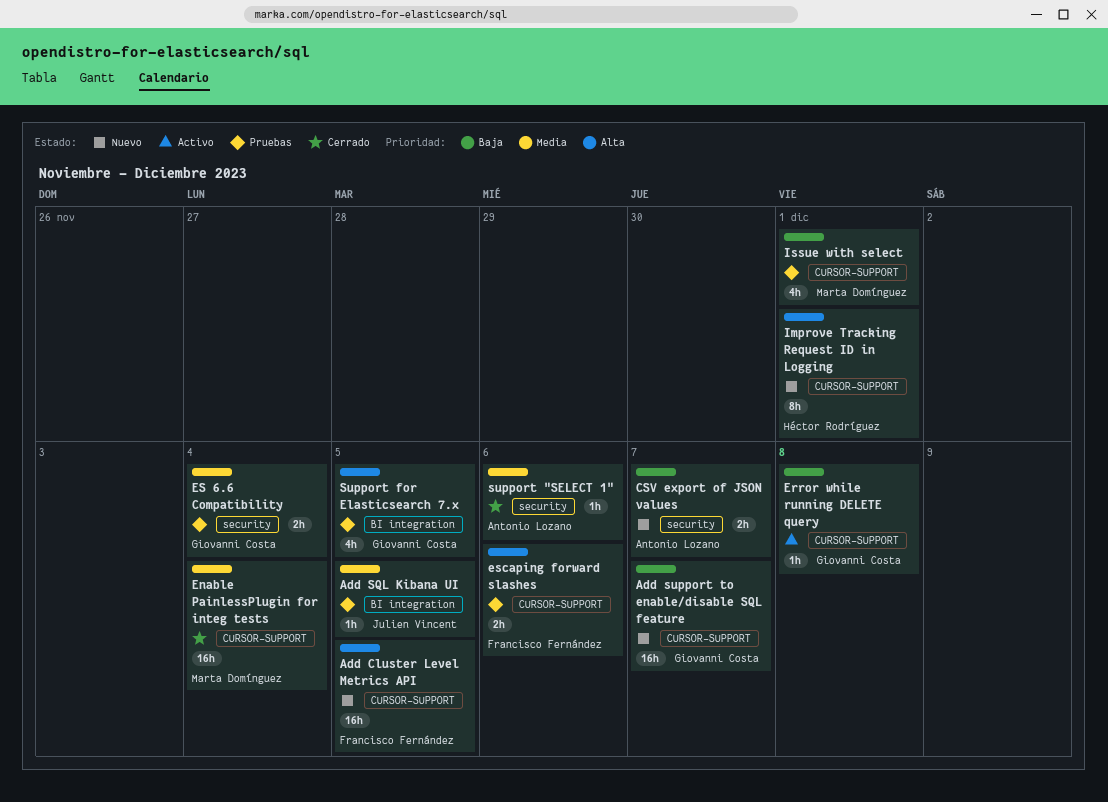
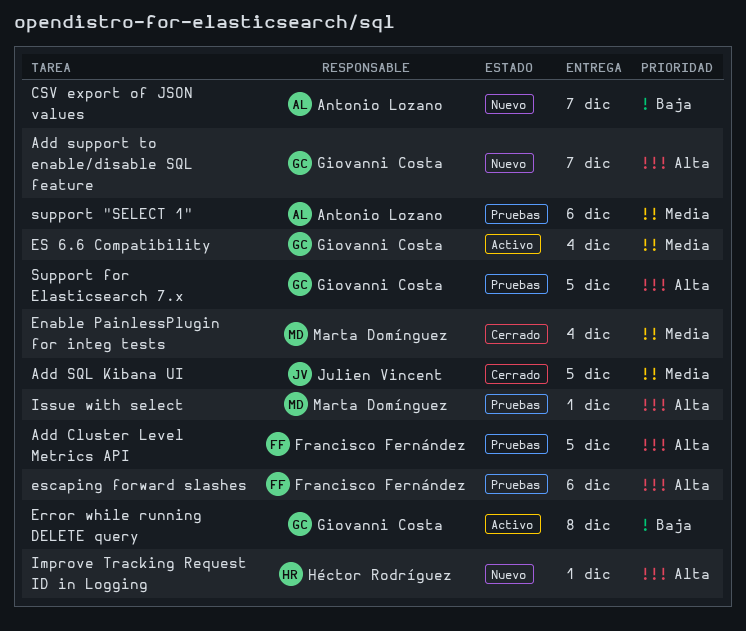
Add Cluster Level Metrics API, status: Nuevo -> Pruebas
Add SQL Kibana UI, status: Pruebas -> Cerrado
Add support to enable/disable SQL feature, priority: Baja -> Alta
ES 6.6 Compatibility, status: Pruebas -> Activo
Issue with select, priority: Baja -> Alta
support "SELECT 1", status: Cerrado -> Pruebas

